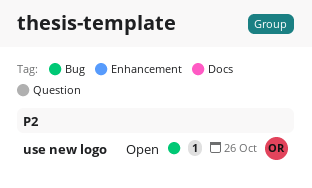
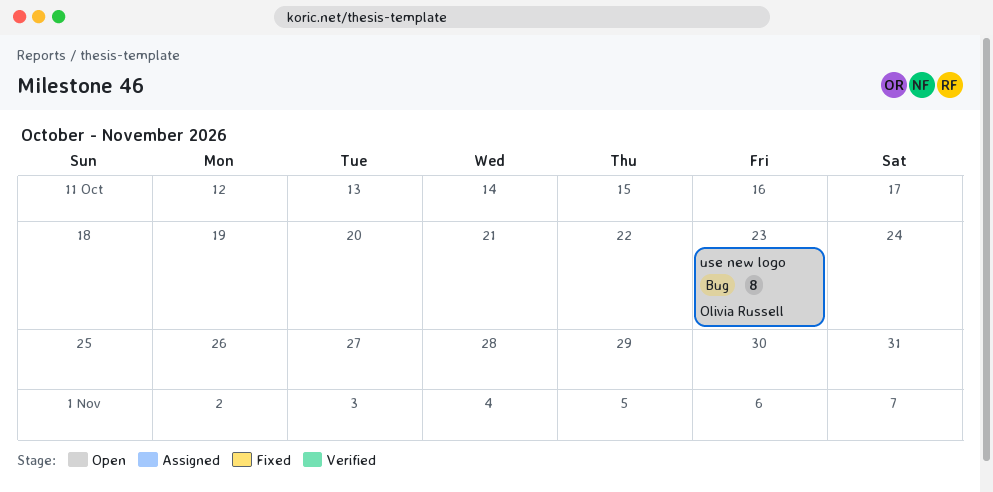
use new logo, estimate: 1 -> 8
use new logo, due: Oct 26 -> Oct 23

